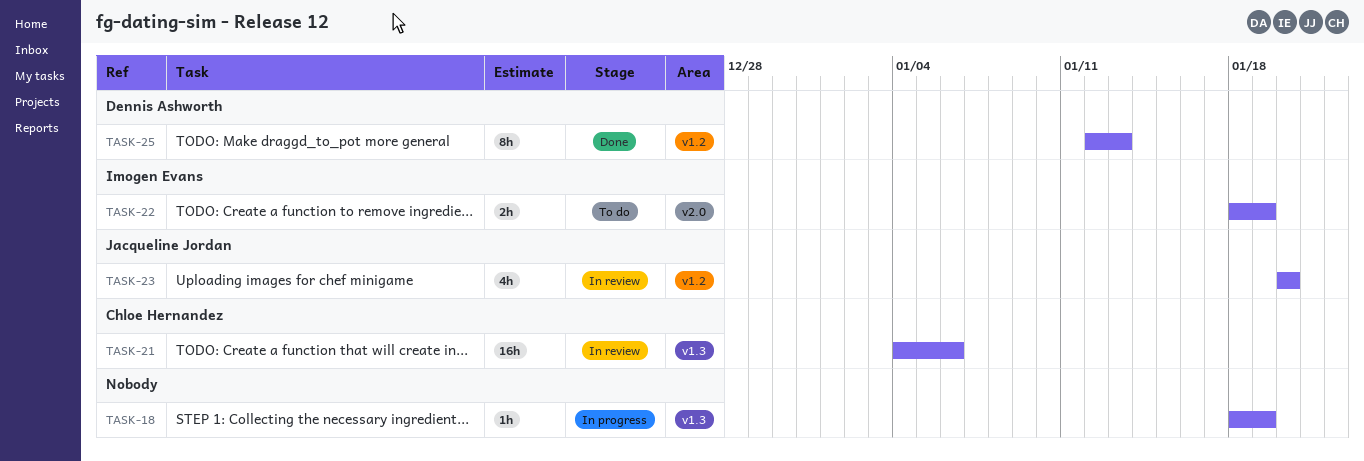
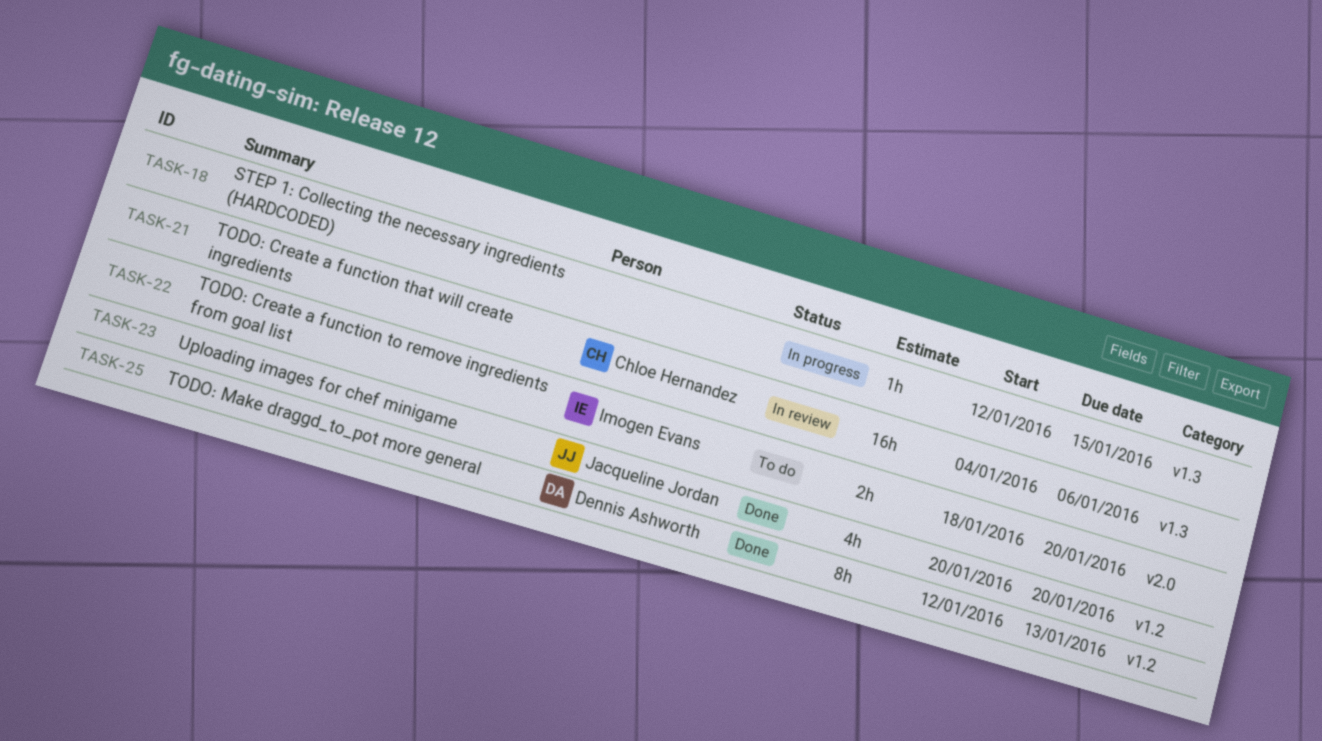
TASK-18, start: Jan 18 -> Jan 12
TASK-18, due: Jan 19 -> Jan 15
TASK-22, due: Jan 19 -> Jan 20
TASK-23, status: In review -> Done

